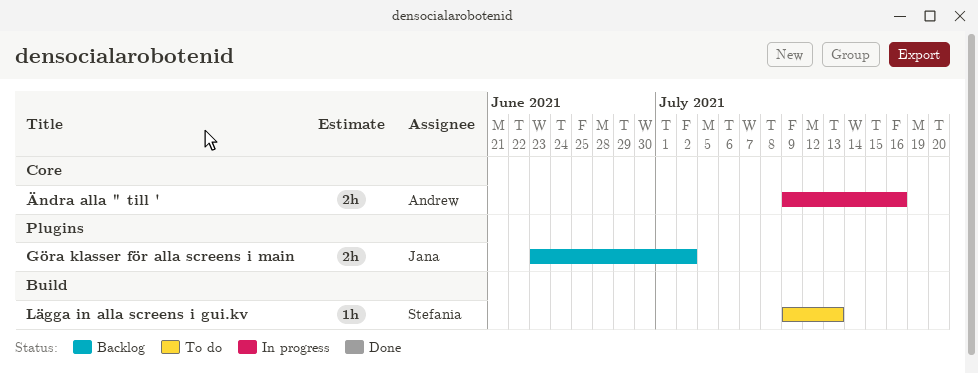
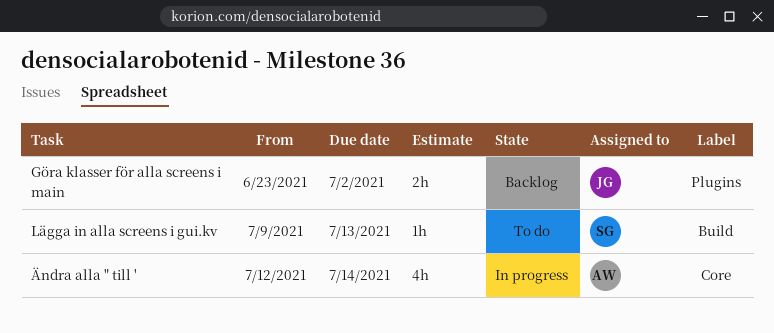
Ändra alla " till ', estimate: 2h -> 4h
Ändra alla " till ', start: Jul 9 -> Jul 12
Ändra alla " till ', due: Jul 16 -> Jul 14

